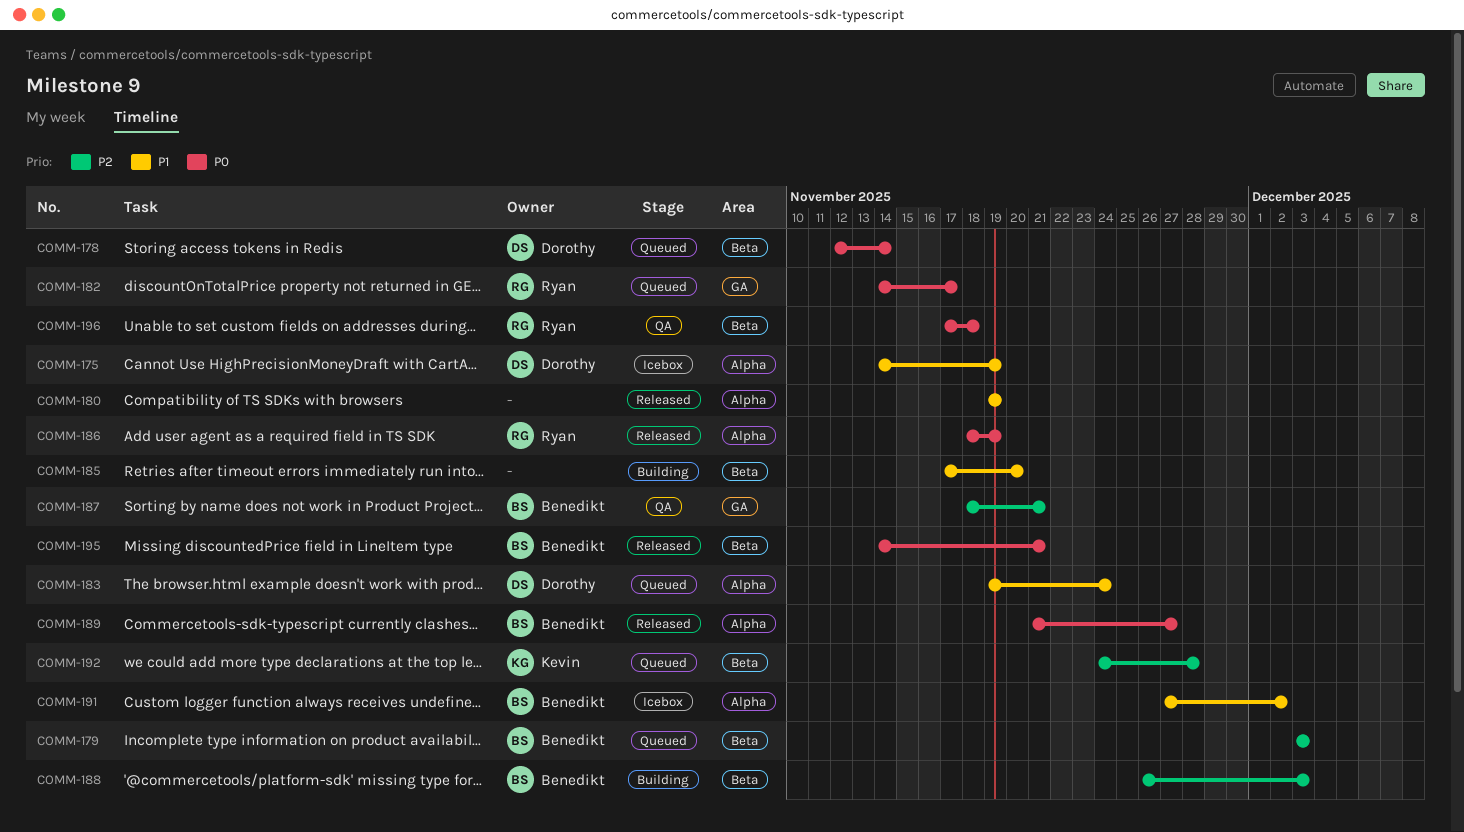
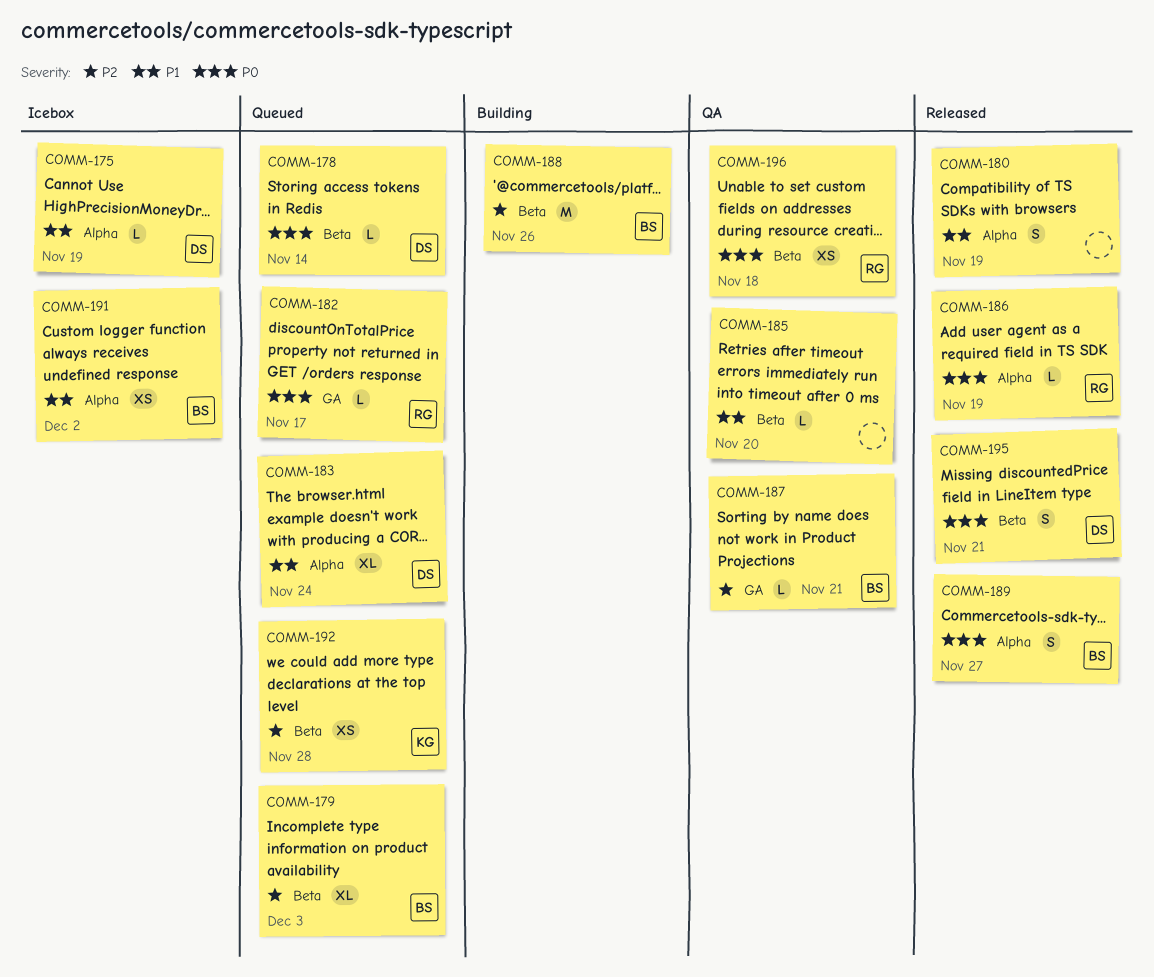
COMM-185, status: Building -> QA
COMM-188, due: Dec 3 -> Nov 26
COMM-195, owner: Benedikt -> Dorothy

